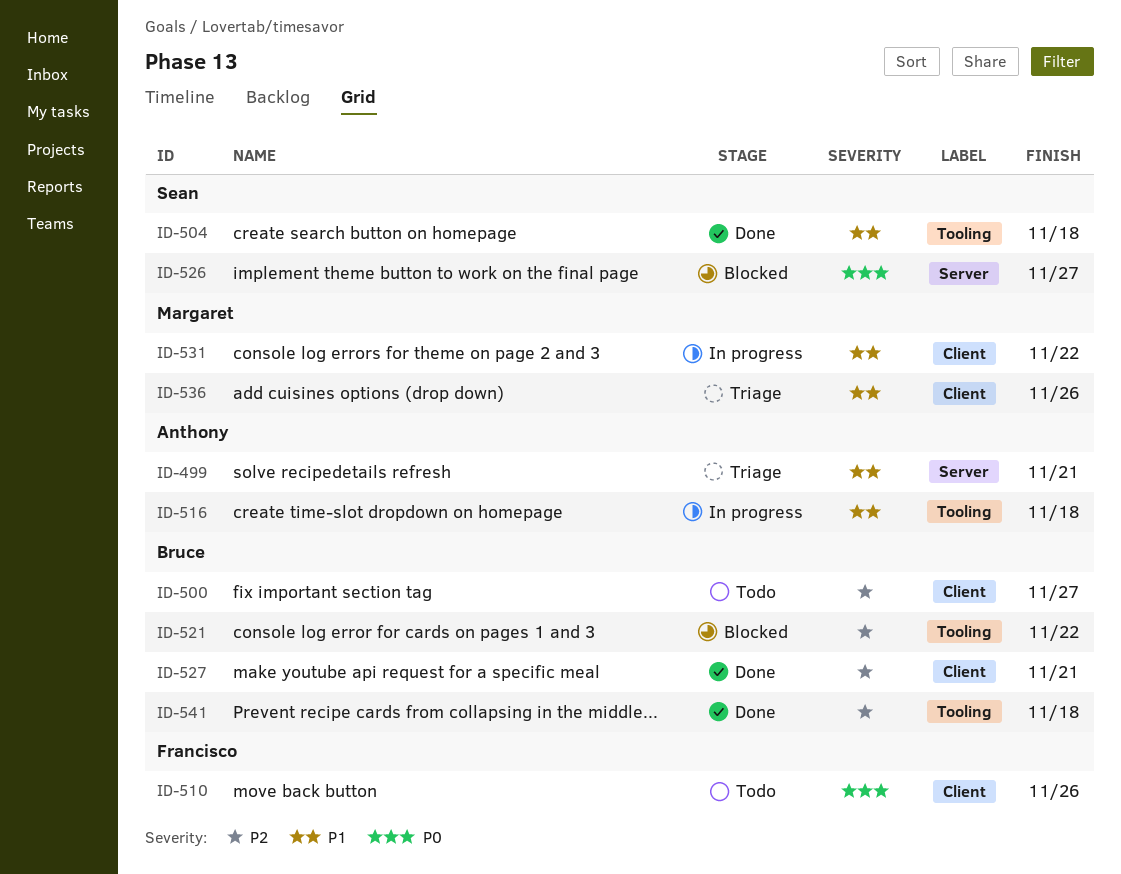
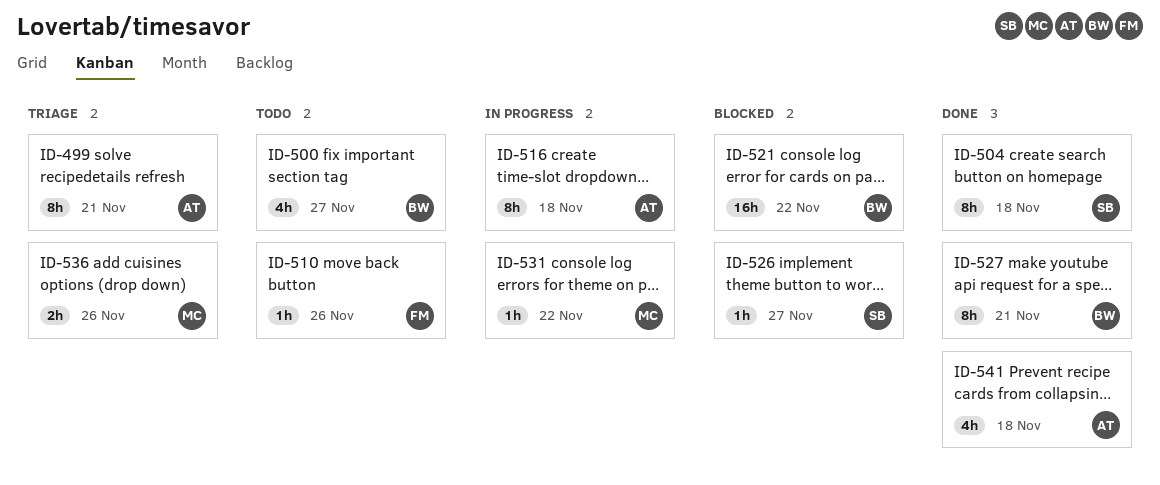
ID-541, owner: Bruce -> Anthony

